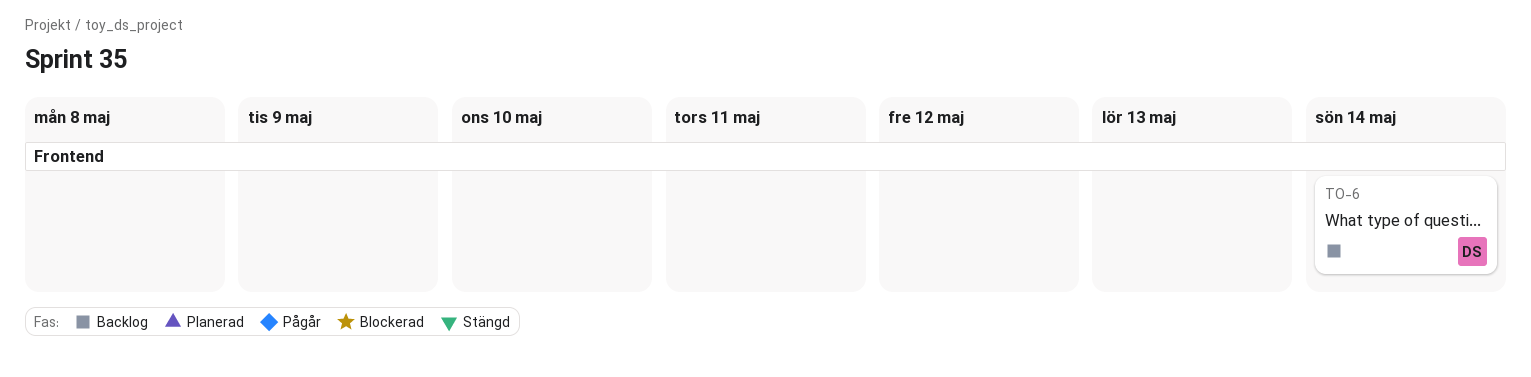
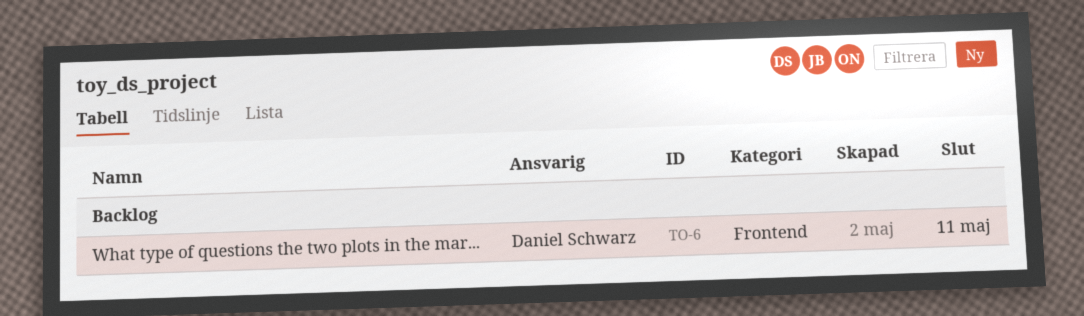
TO-6, due: May 14 -> May 11

